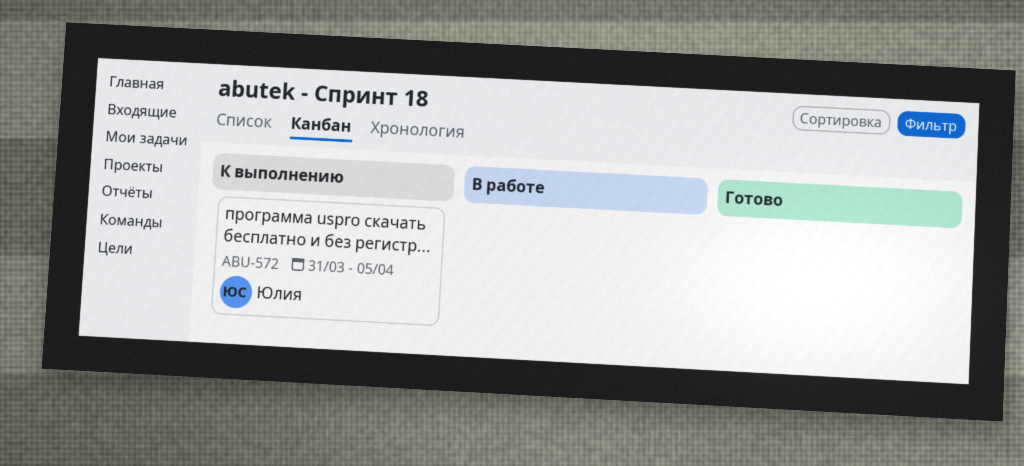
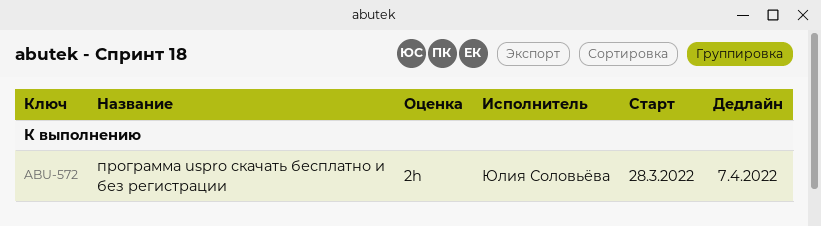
ABU-572, start: Mar 31 -> Mar 28
ABU-572, due: Apr 5 -> Apr 7

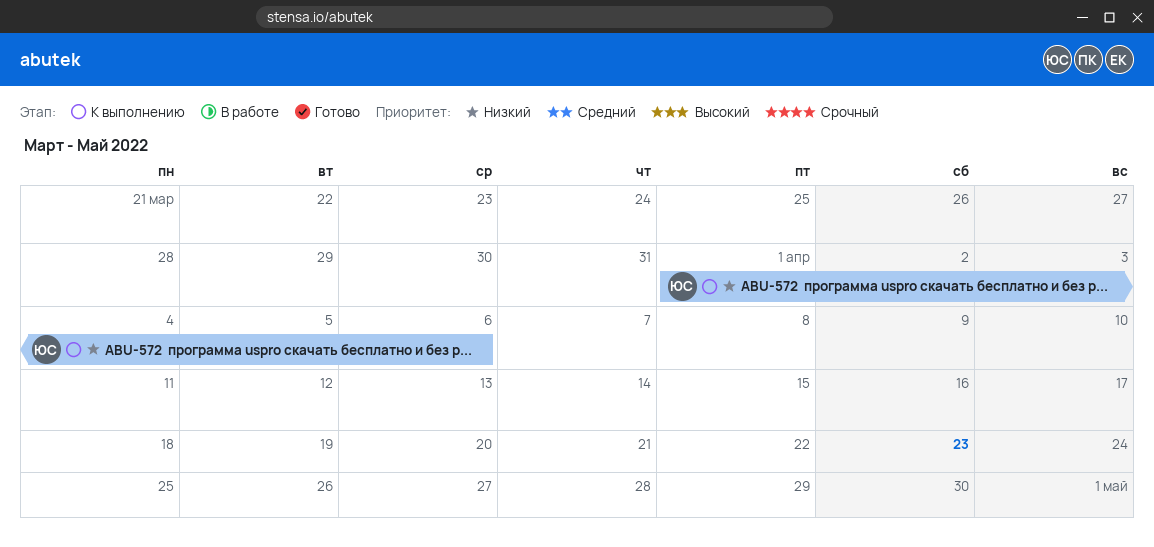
ABU-572, start: Mar 28 -> Apr 1
ABU-572, due: Apr 7 -> Apr 6

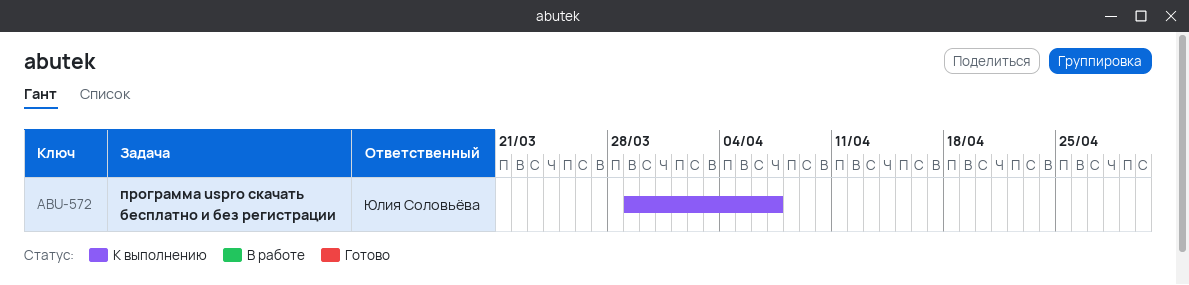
ABU-572, start: Apr 1 -> Mar 29
ABU-572, due: Apr 6 -> Apr 7

